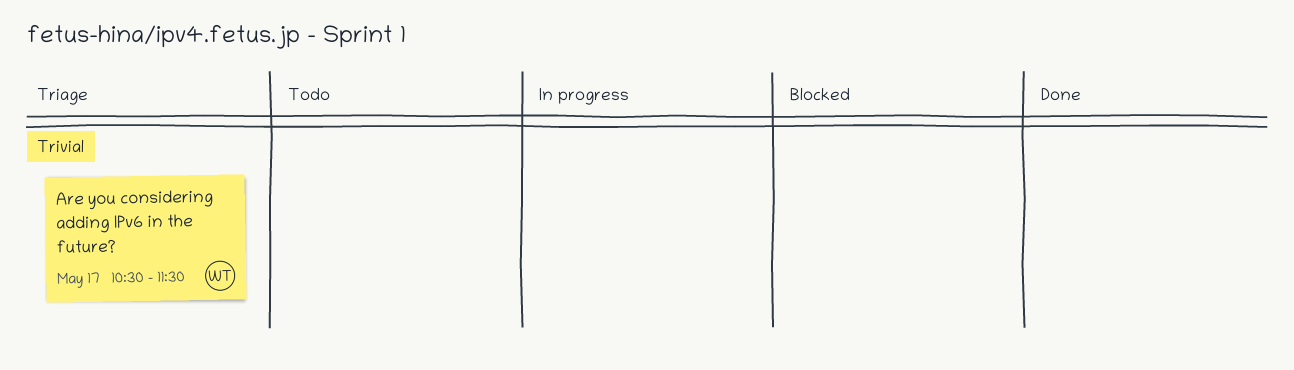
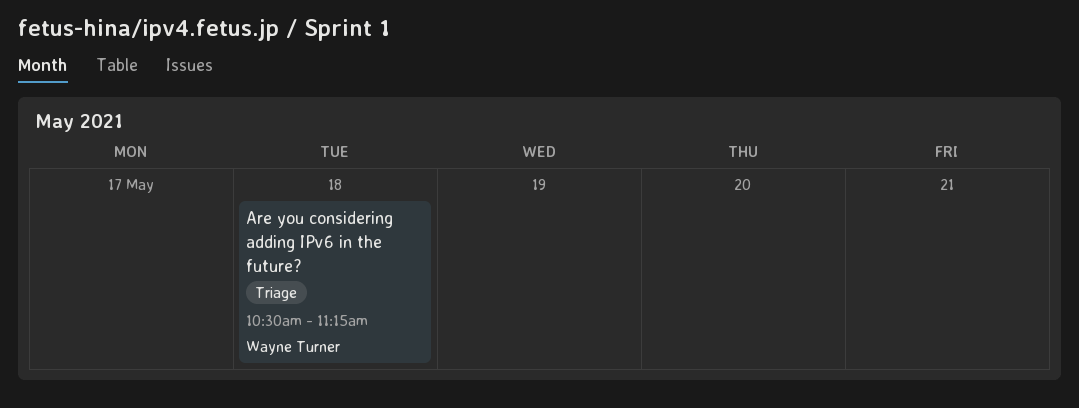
Are you considering adding IPv6 in the future?, day: May 17 -> May 18
Are you considering adding IPv6 in the future?, ends: 11:30 -> 11:15

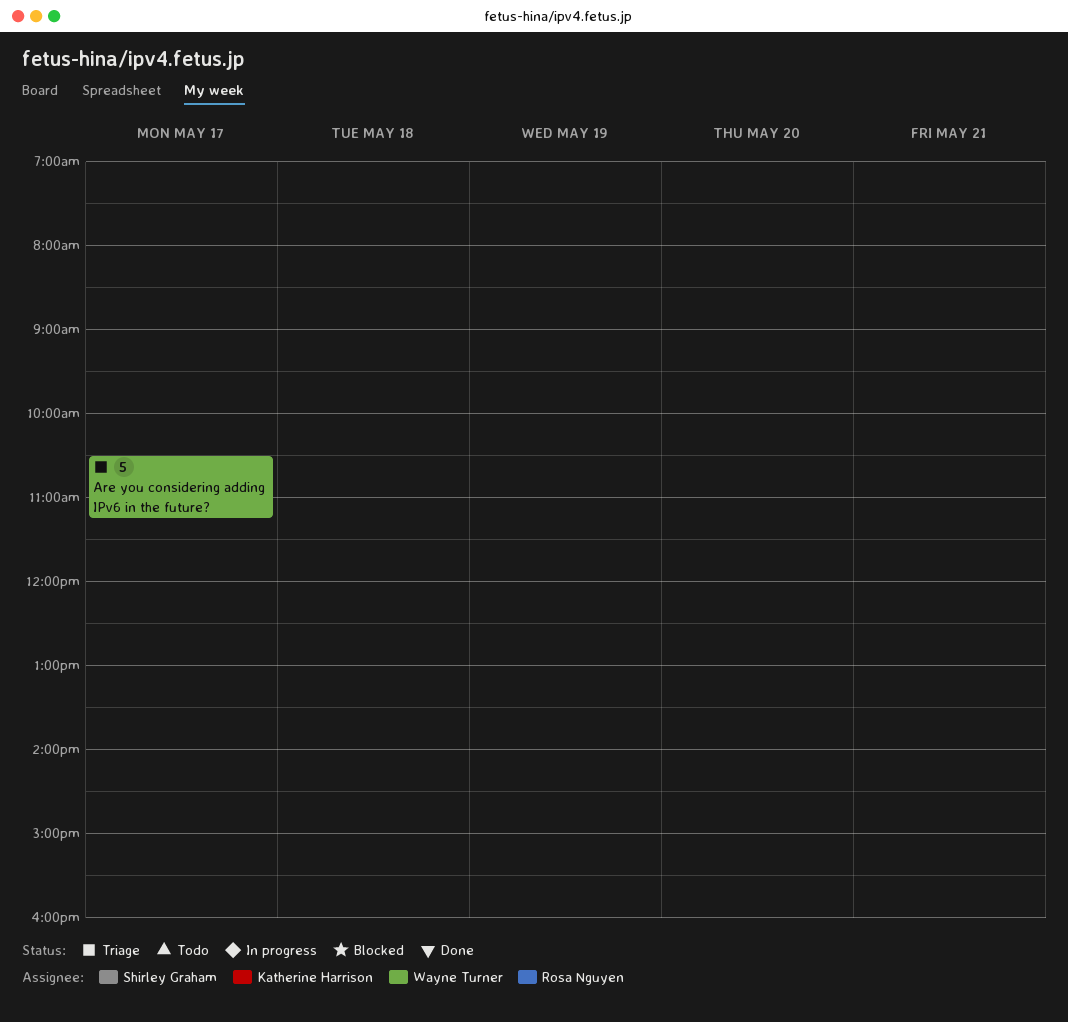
Are you considering adding IPv6 in the future?, day: May 18 -> May 17

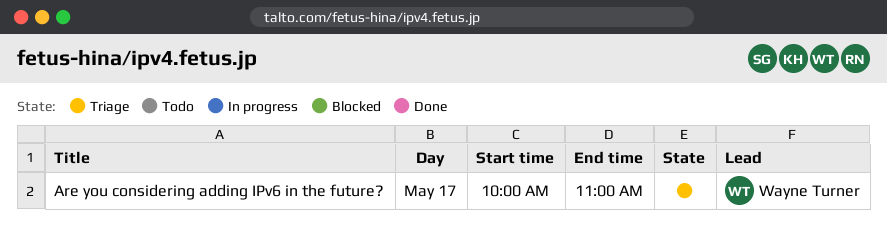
Are you considering adding IPv6 in the future?, begins: 10:30 -> 10:00
Are you considering adding IPv6 in the future?, ends: 11:15 -> 11:00

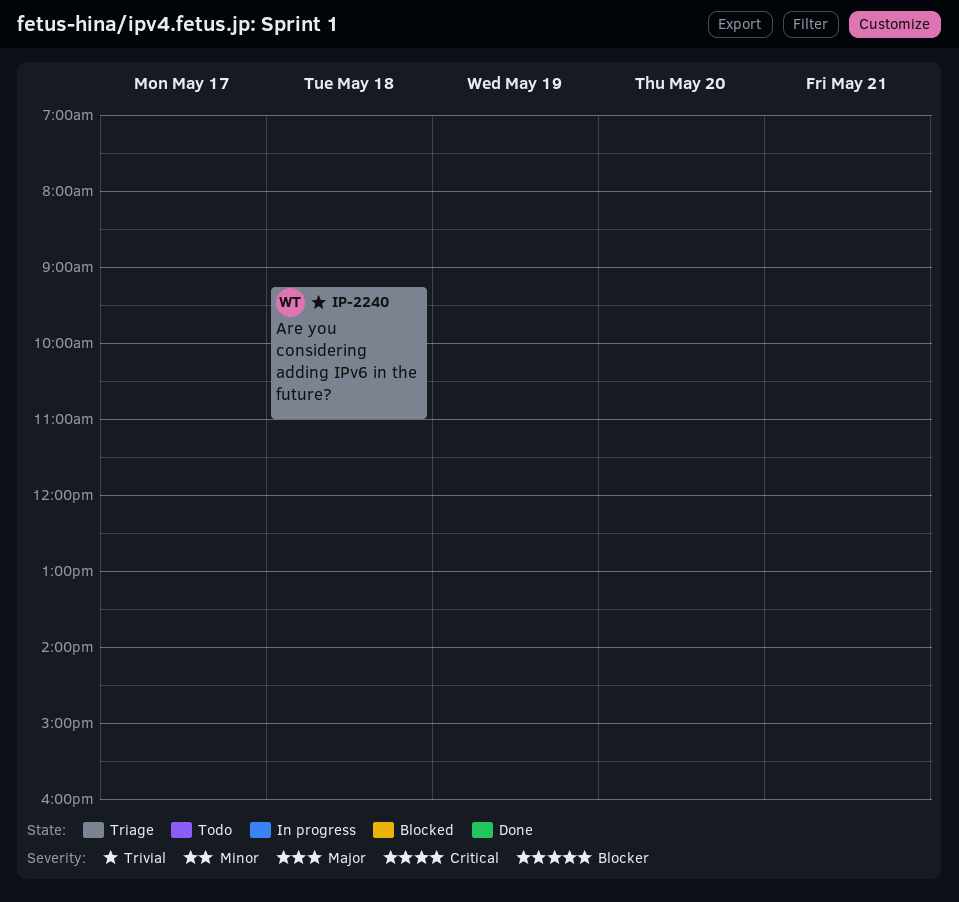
Are you considering adding IPv6 in the future?, day: May 17 -> May 18
Are you considering adding IPv6 in the future?, begins: 10:00 -> 09:15

